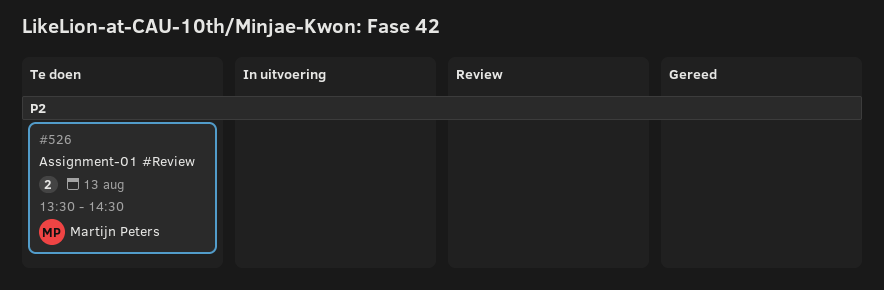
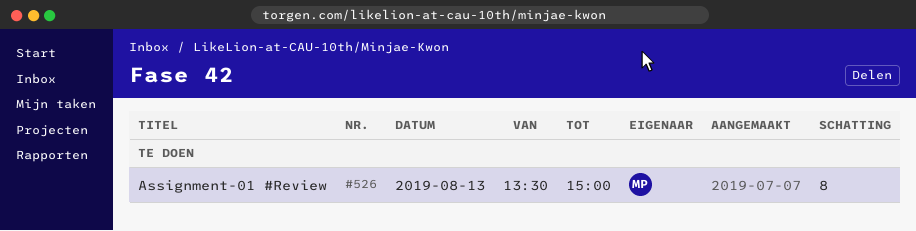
#526, estimate: 2 -> 8
#526, ends: 14:30 -> 15:00

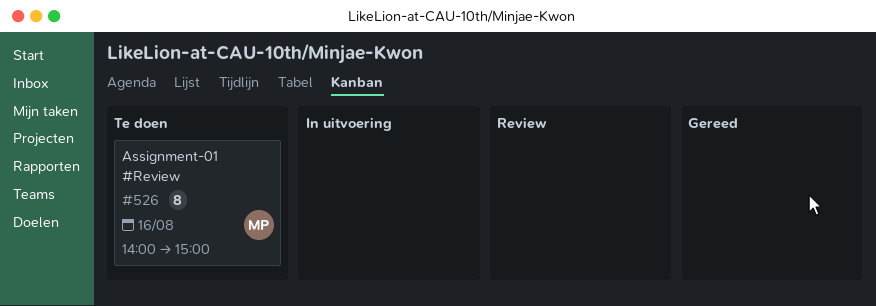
#526, day: Aug 13 -> Aug 16
#526, begins: 13:30 -> 14:00

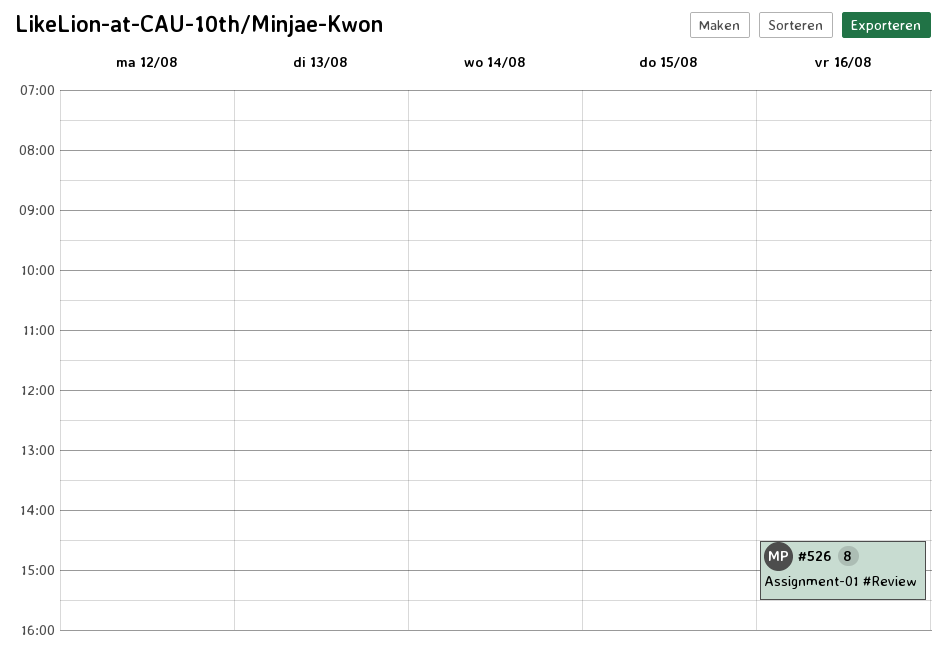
#526, begins: 14:00 -> 14:30
#526, ends: 15:00 -> 15:30

